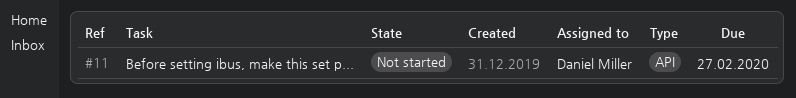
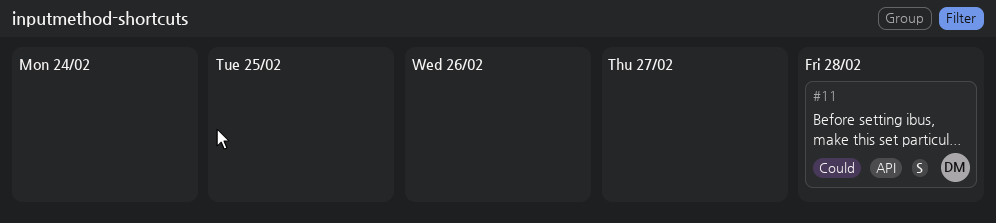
#11, due: Feb 27 -> Feb 28

